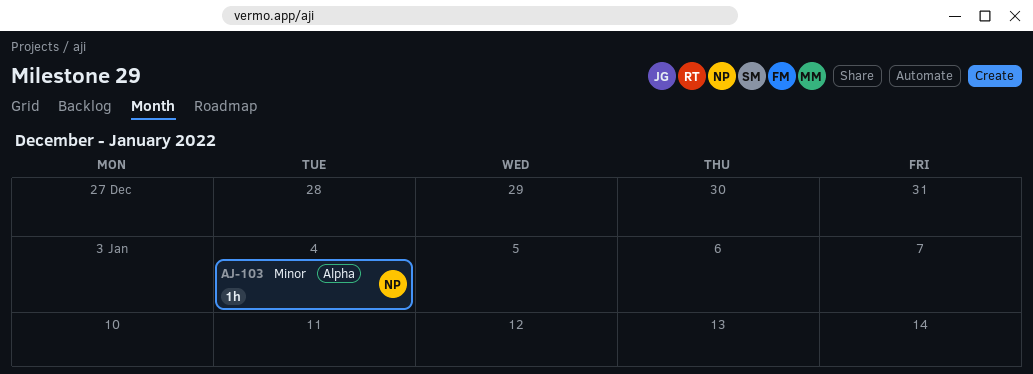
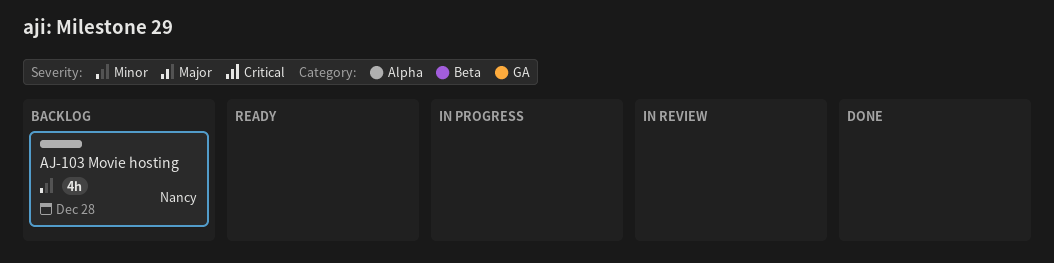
AJ-103, estimate: 1h -> 4h
AJ-103, due: Jan 4 -> Dec 28

